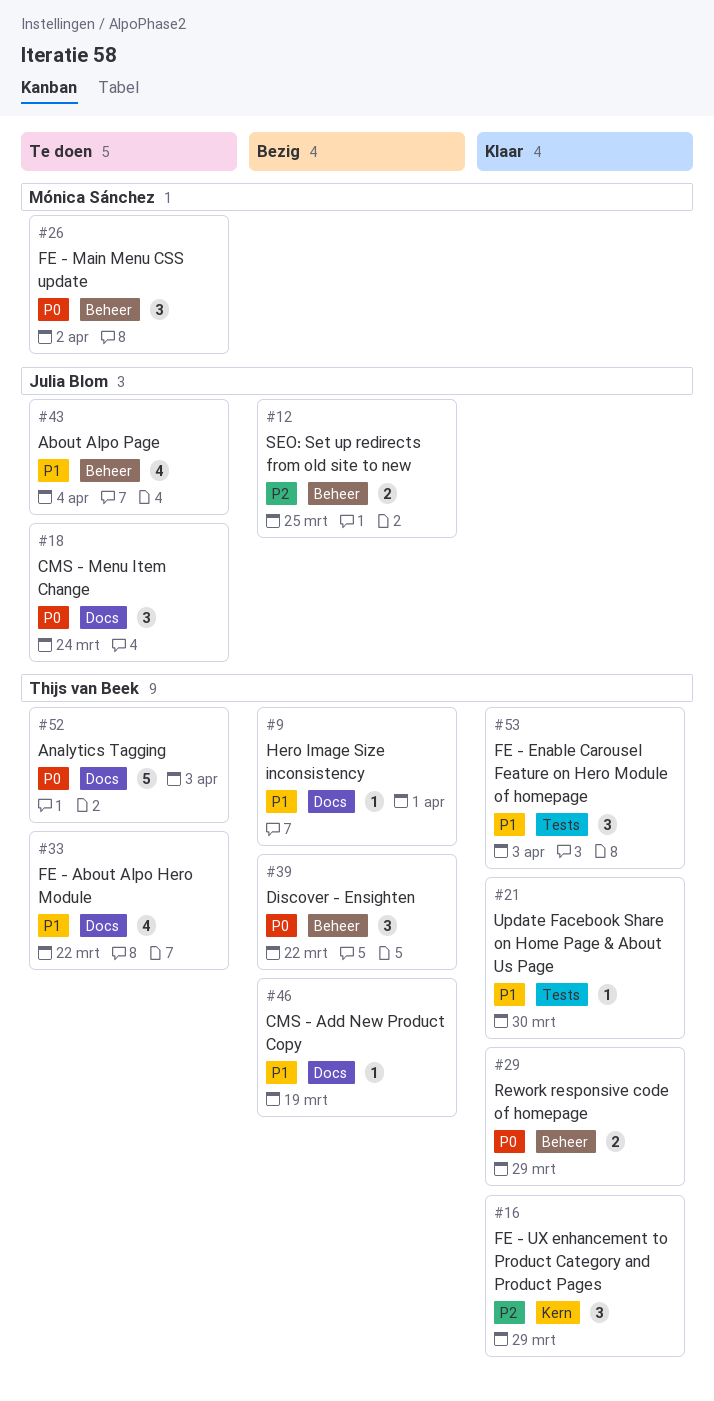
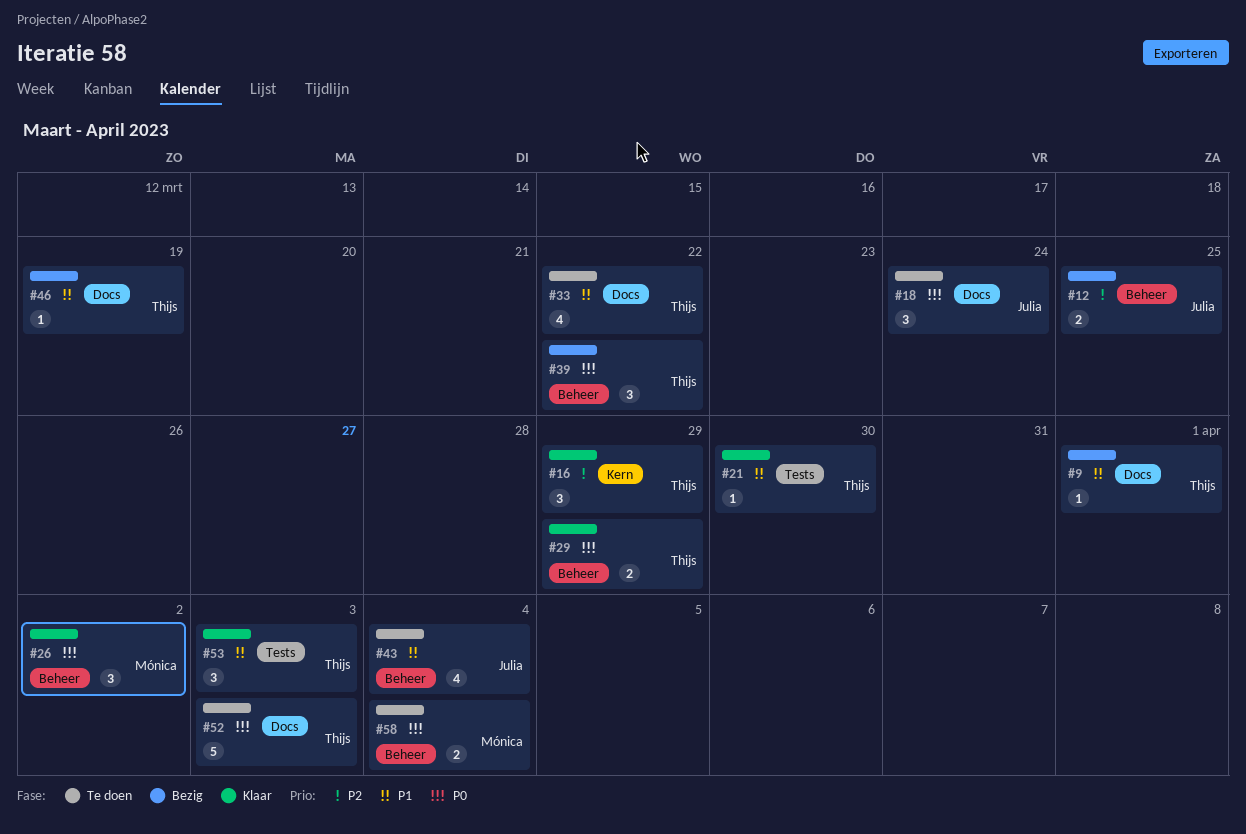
#26, status: Te doen -> Klaar
#58: none -> present

